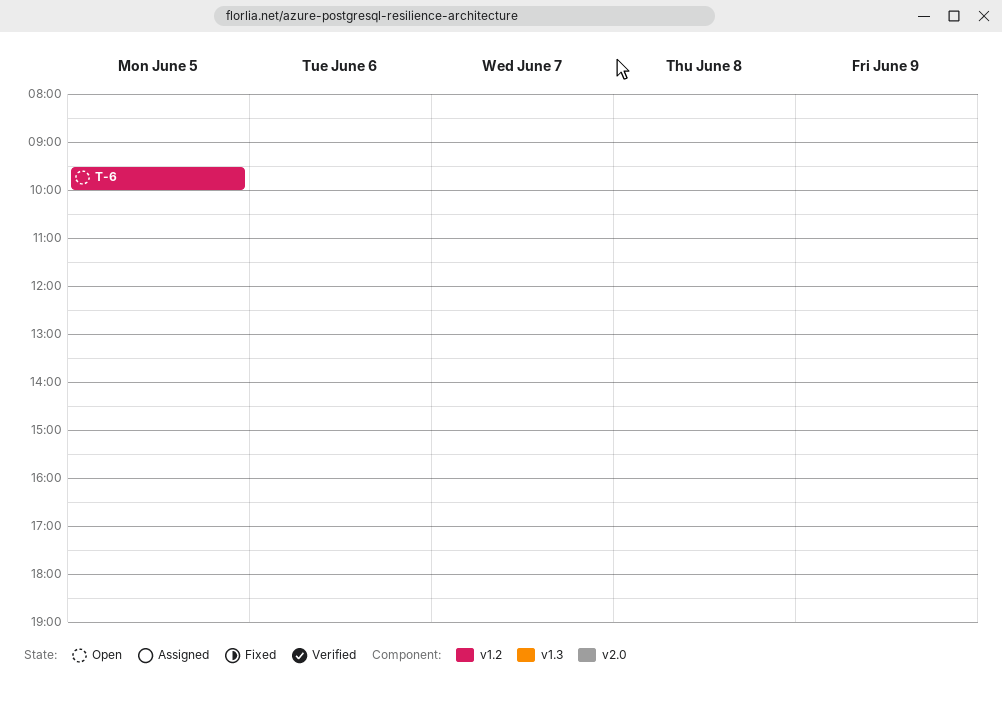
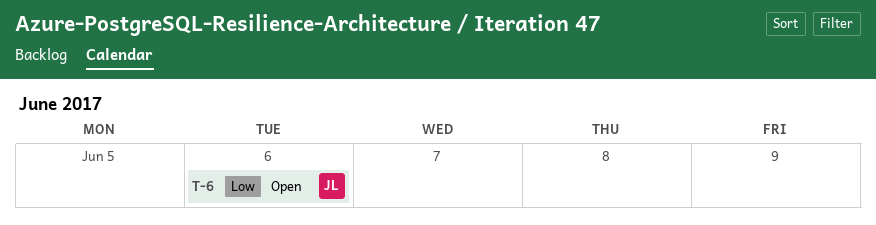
T-6, day: Jun 5 -> Jun 6

